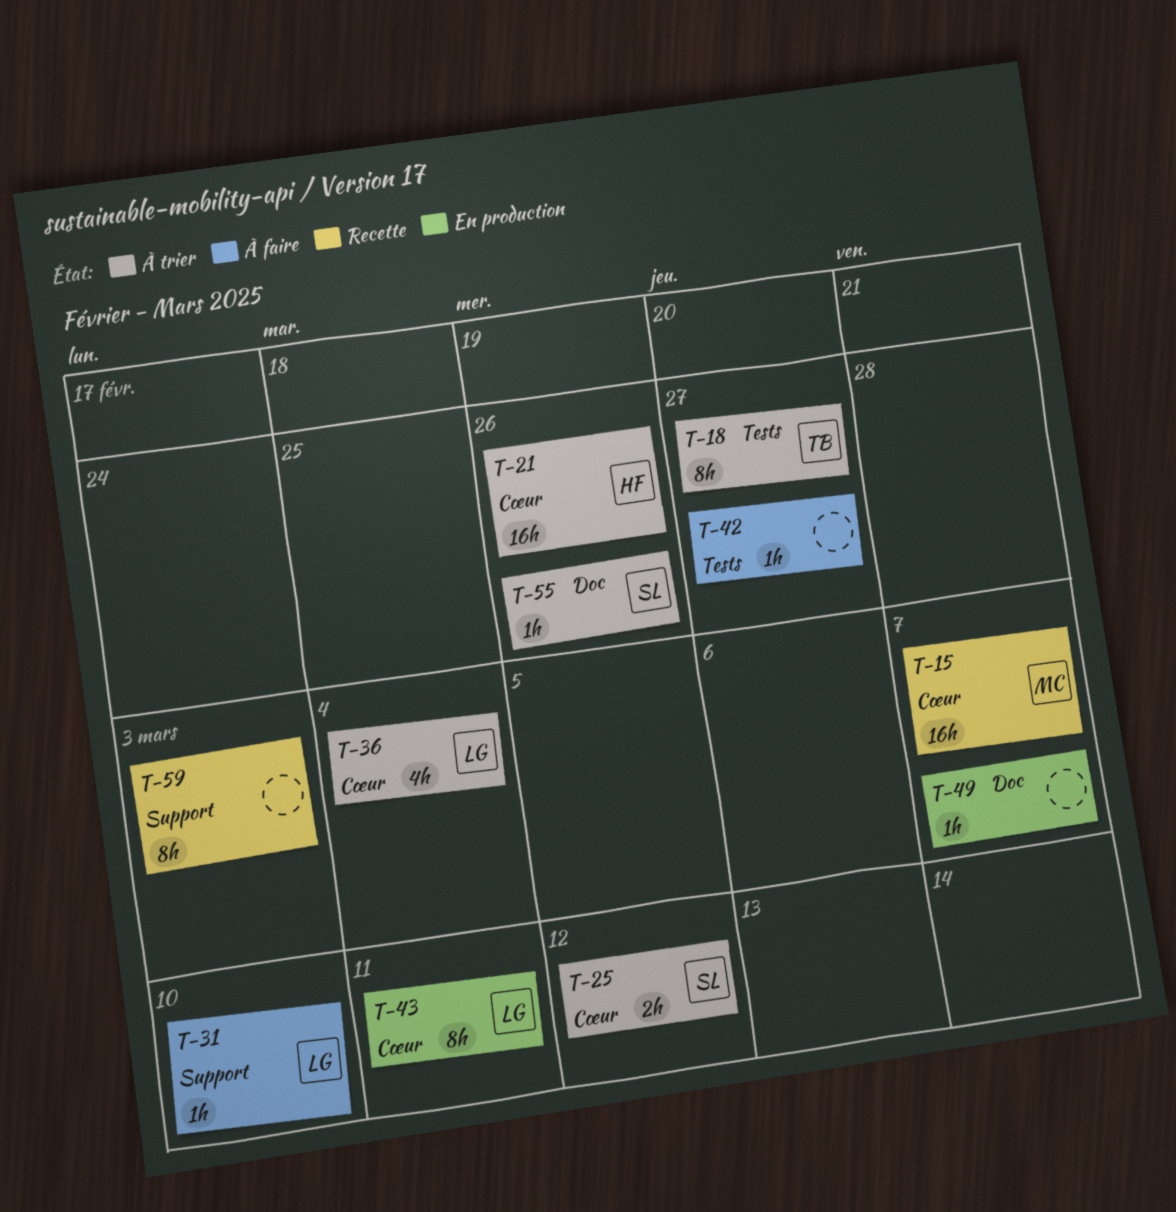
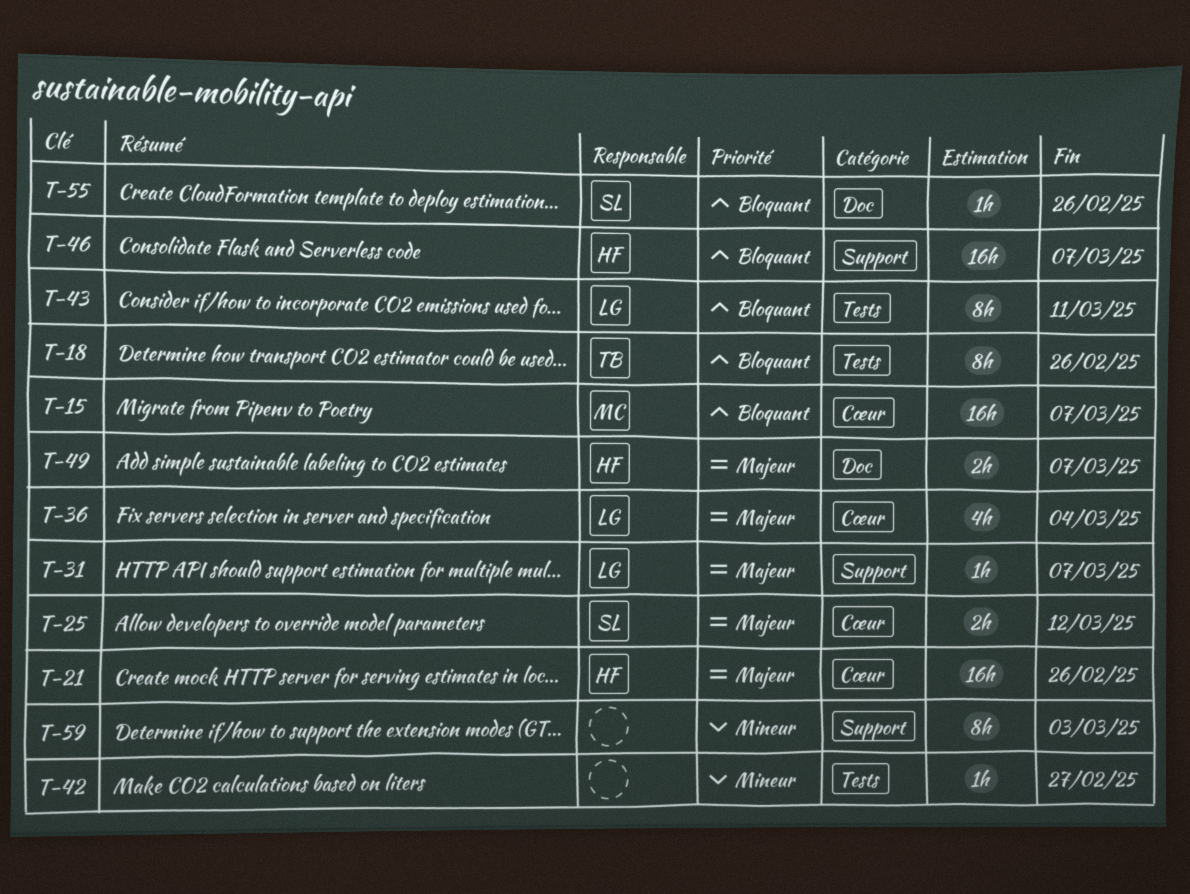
T-18, due: Feb 27 -> Feb 26
T-31, due: Mar 10 -> Mar 7
T-43, label: Cœur -> Tests
T-46: none -> present
T-49, owner: none -> HF
T-49, estimate: 1h -> 2h

